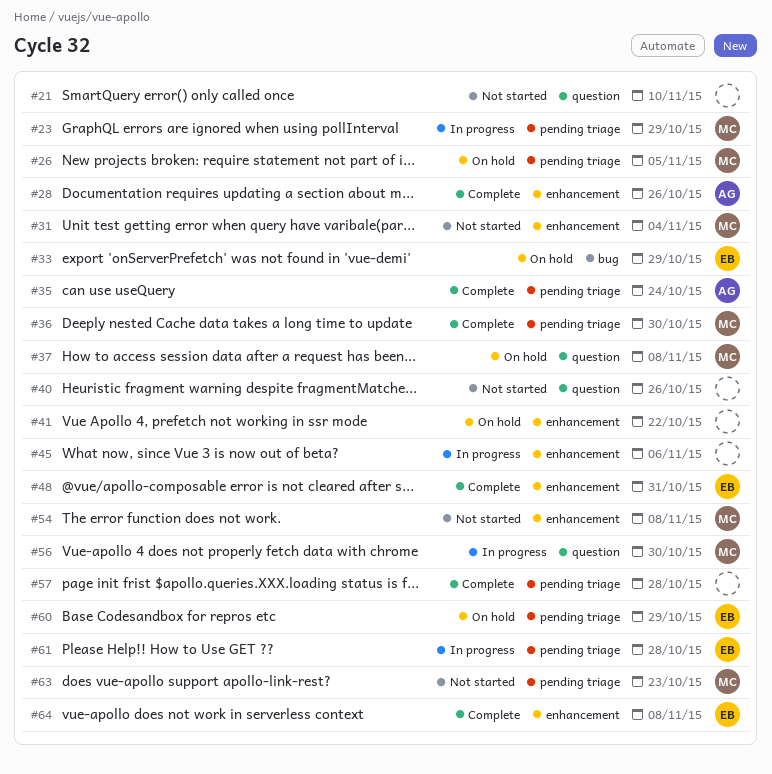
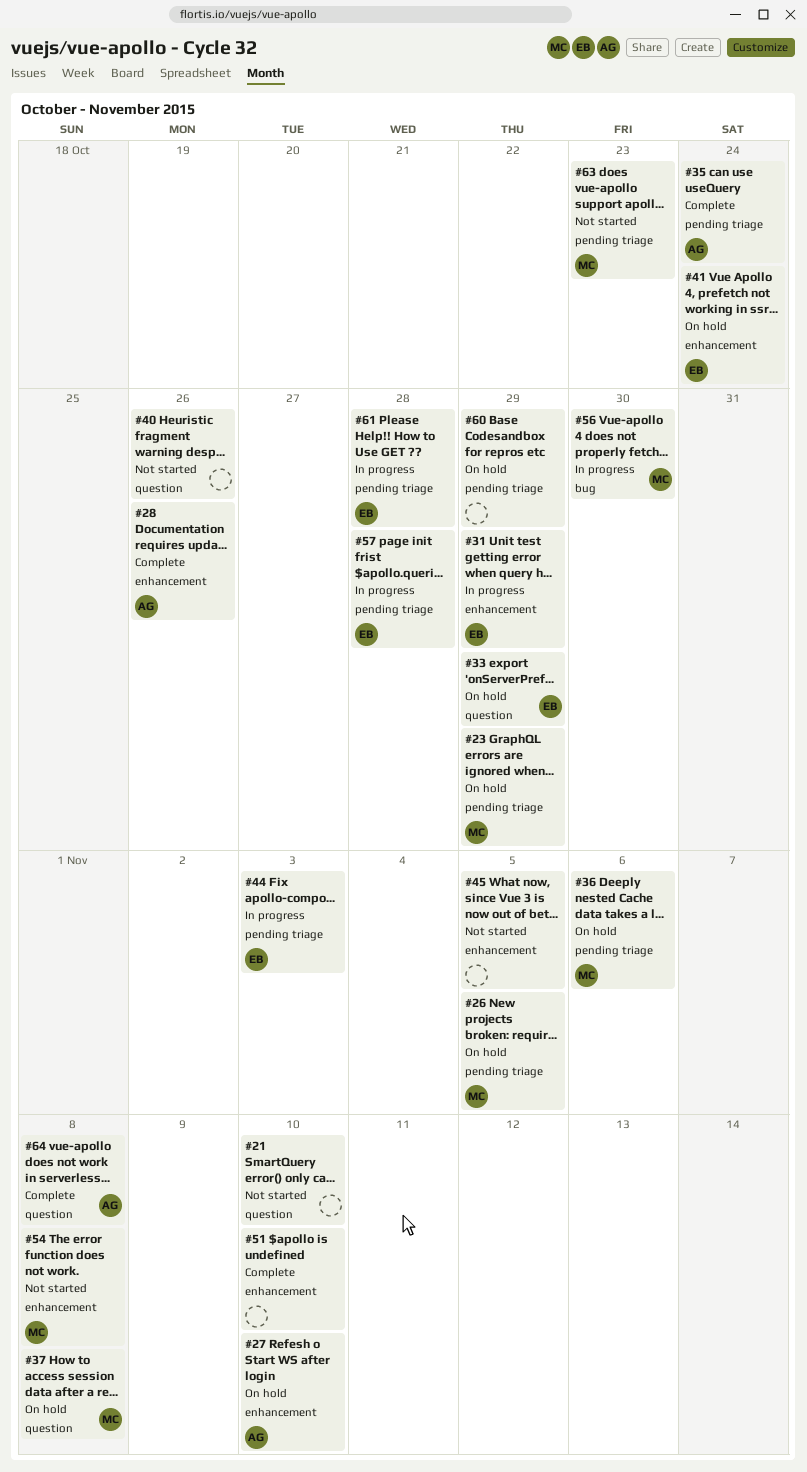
#23, status: In progress -> On hold
#27: none -> present
#31, status: Not started -> In progress
#31, owner: MC -> EB
#31, due: Nov 4 -> Oct 29
#33, label: bug -> question
#36, status: Complete -> On hold
#36, due: Oct 30 -> Nov 6
#41, owner: none -> EB
#41, due: Oct 22 -> Oct 24
#44: none -> present
#45, status: In progress -> Not started
#45, due: Nov 6 -> Nov 5
#48: present -> none
#51: none -> present
#56, label: question -> bug
#57, status: Complete -> In progress
#57, owner: none -> EB
#60, owner: EB -> none
#64, owner: EB -> AG
#64, label: enhancement -> question

